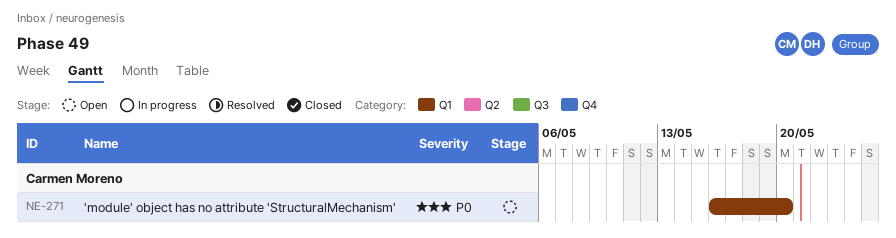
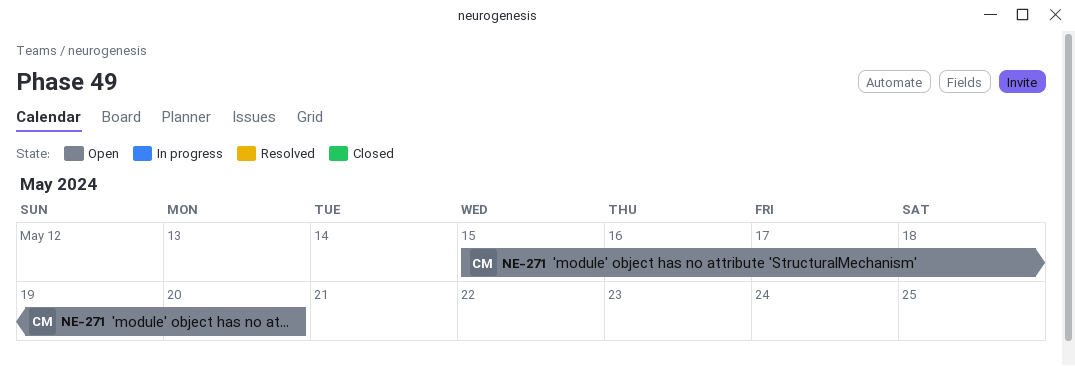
NE-271, start: May 16 -> May 15

